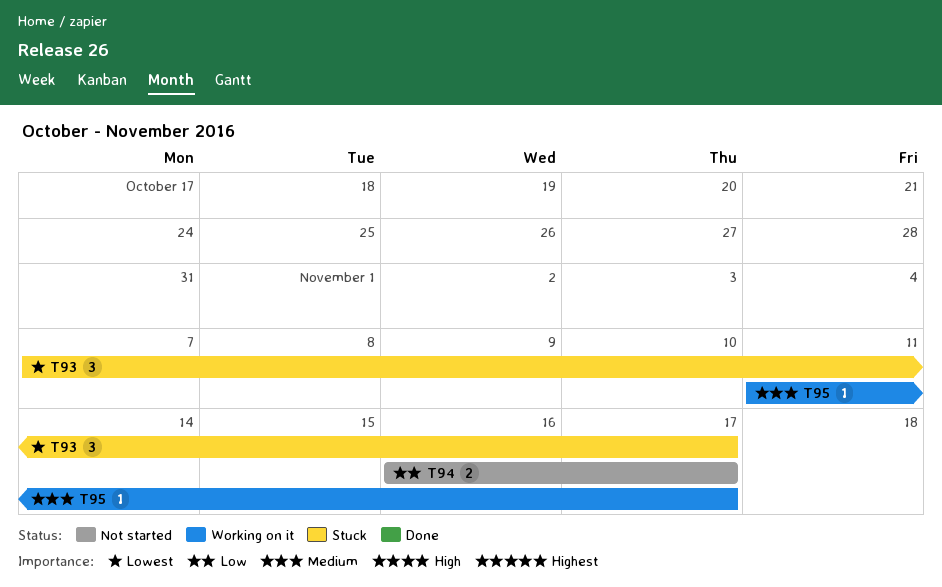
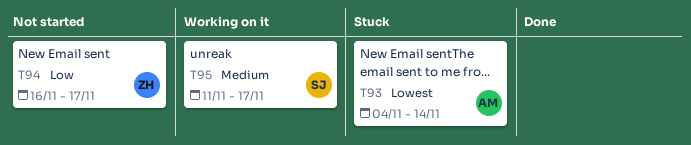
T93, start: Nov 7 -> Nov 4
T93, due: Nov 17 -> Nov 14

